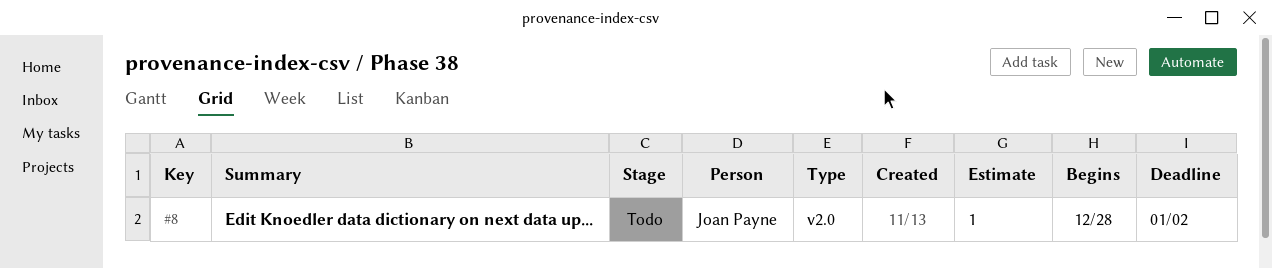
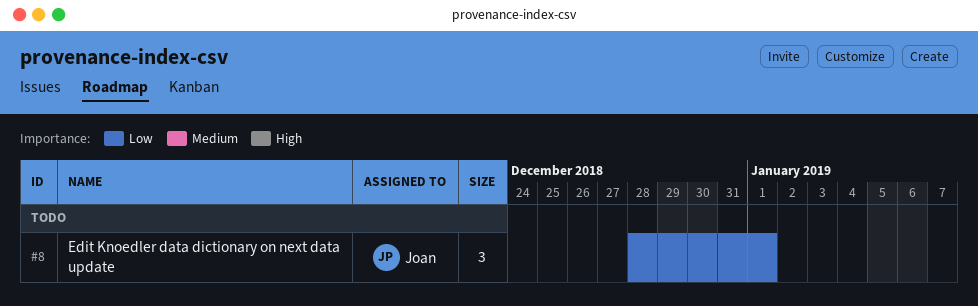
#8, estimate: 1 -> 3
#8, due: Jan 2 -> Jan 1

